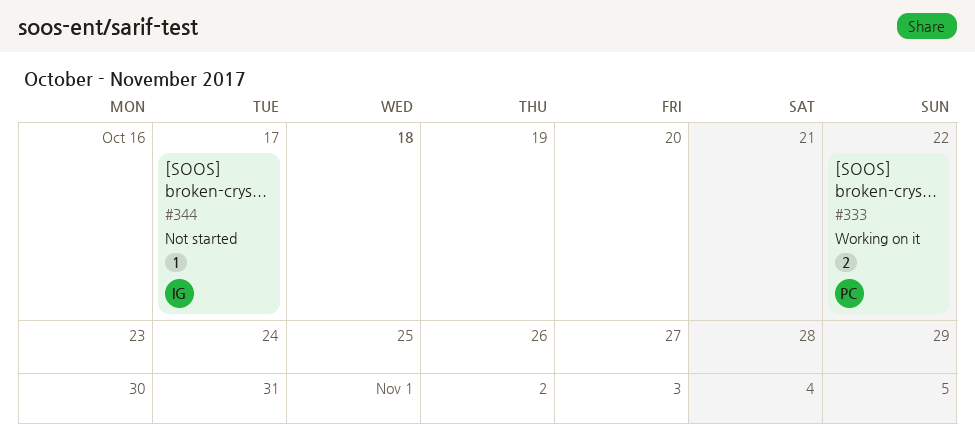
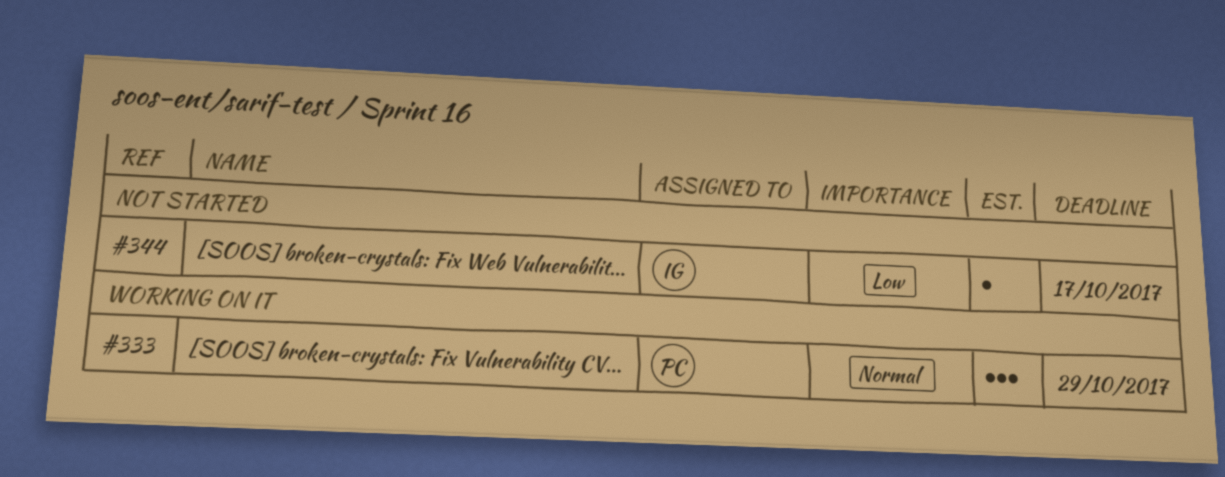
#333, estimate: 2 -> 3
#333, due: Oct 22 -> Oct 29

